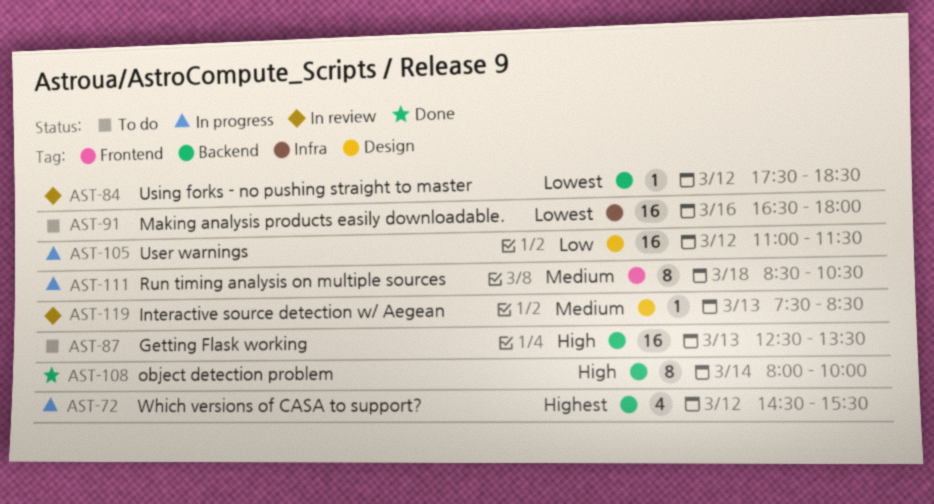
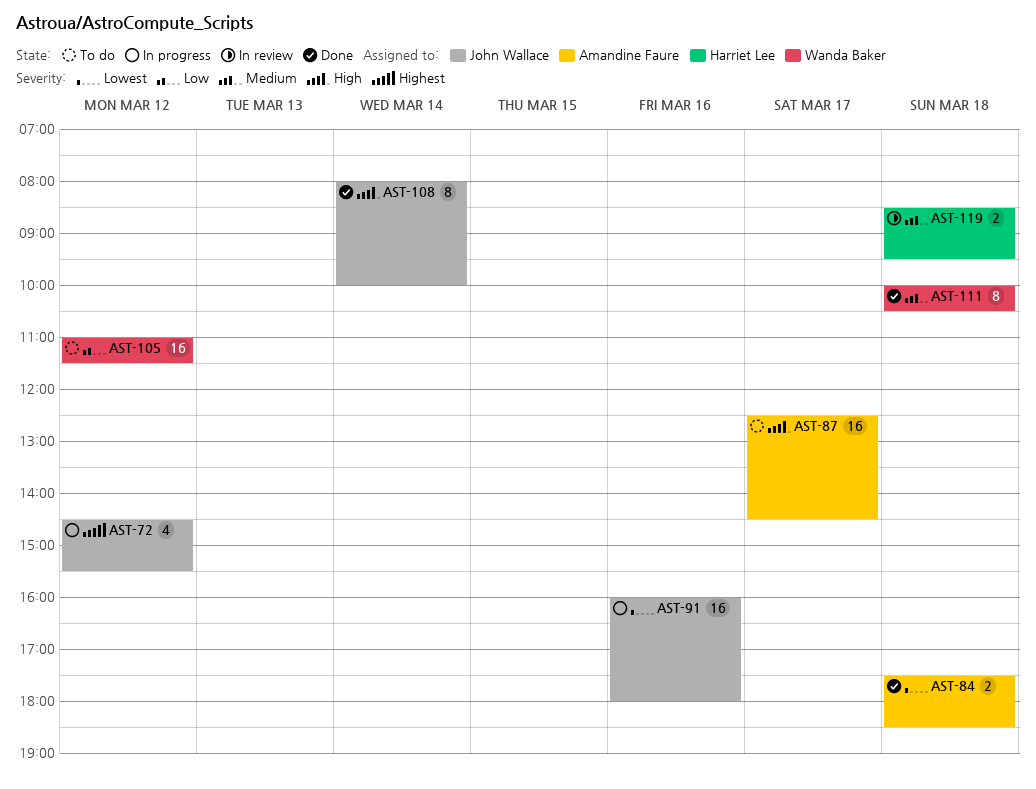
AST-84, status: In review -> Done
AST-84, estimate: 1 -> 2
AST-84, day: Mar 12 -> Mar 18
AST-87, day: Mar 13 -> Mar 17
AST-87, ends: 13:30 -> 14:30
AST-91, status: To do -> In progress
AST-91, begins: 16:30 -> 16:00
AST-105, status: In progress -> To do
AST-111, status: In progress -> Done
AST-111, begins: 08:30 -> 10:00
AST-119, estimate: 1 -> 2
AST-119, day: Mar 13 -> Mar 18
AST-119, begins: 07:30 -> 08:30
AST-119, ends: 08:30 -> 09:30

